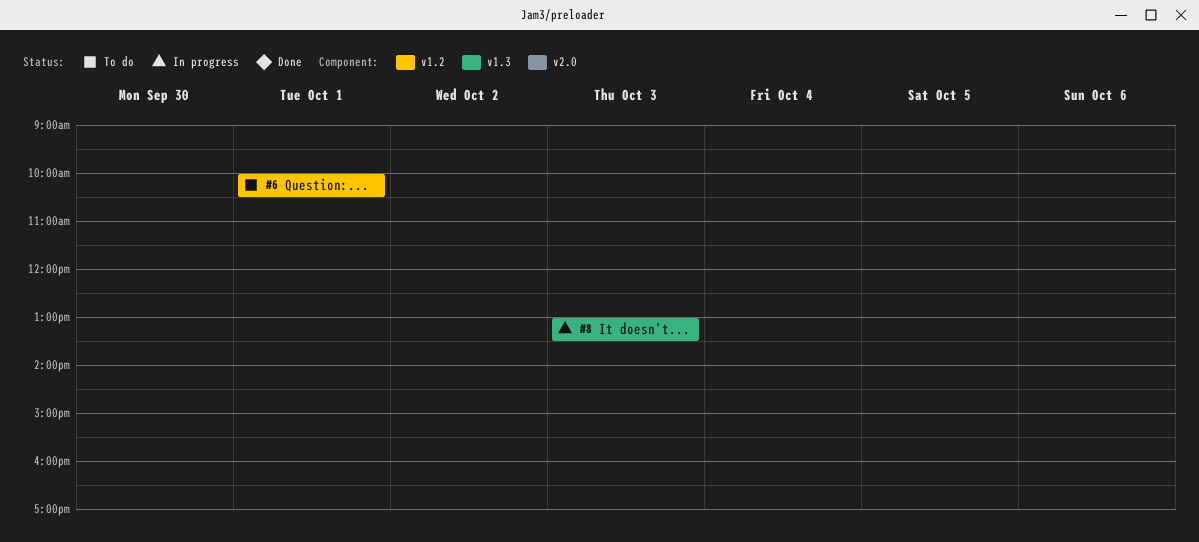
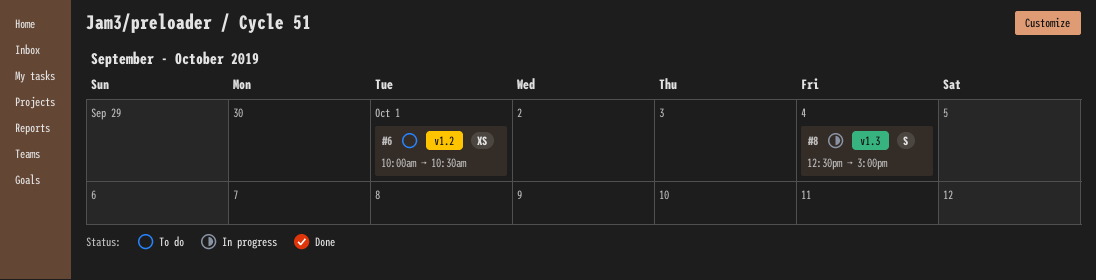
#8, day: Oct 3 -> Oct 4
#8, begins: 13:00 -> 12:30
#8, ends: 13:30 -> 15:00

